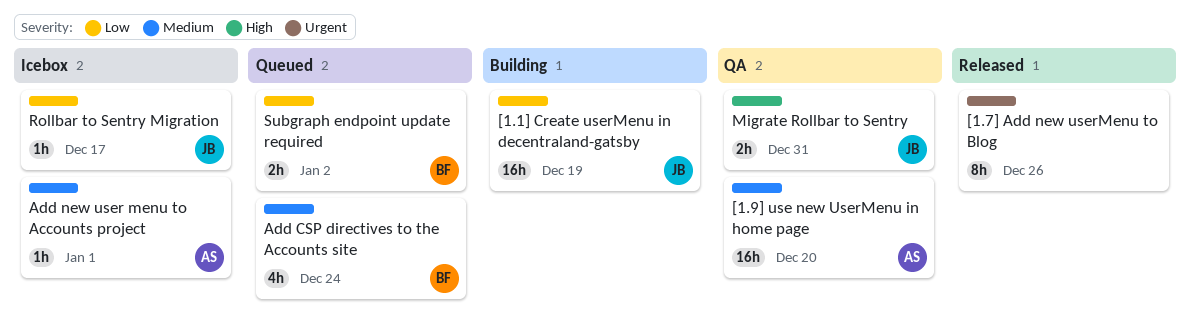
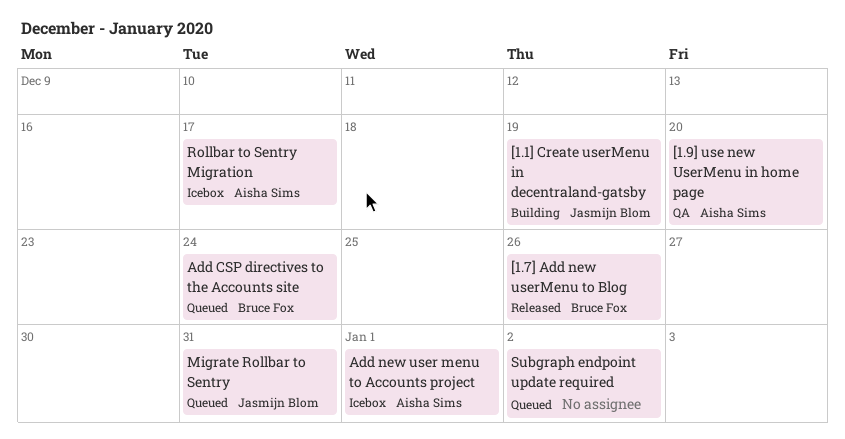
[1.7] Add new userMenu to Blog, owner: none -> Bruce Fox
Migrate Rollbar to Sentry, status: QA -> Queued
Rollbar to Sentry Migration, owner: Jasmijn Blom -> Aisha Sims
Subgraph endpoint update required, owner: Bruce Fox -> none

